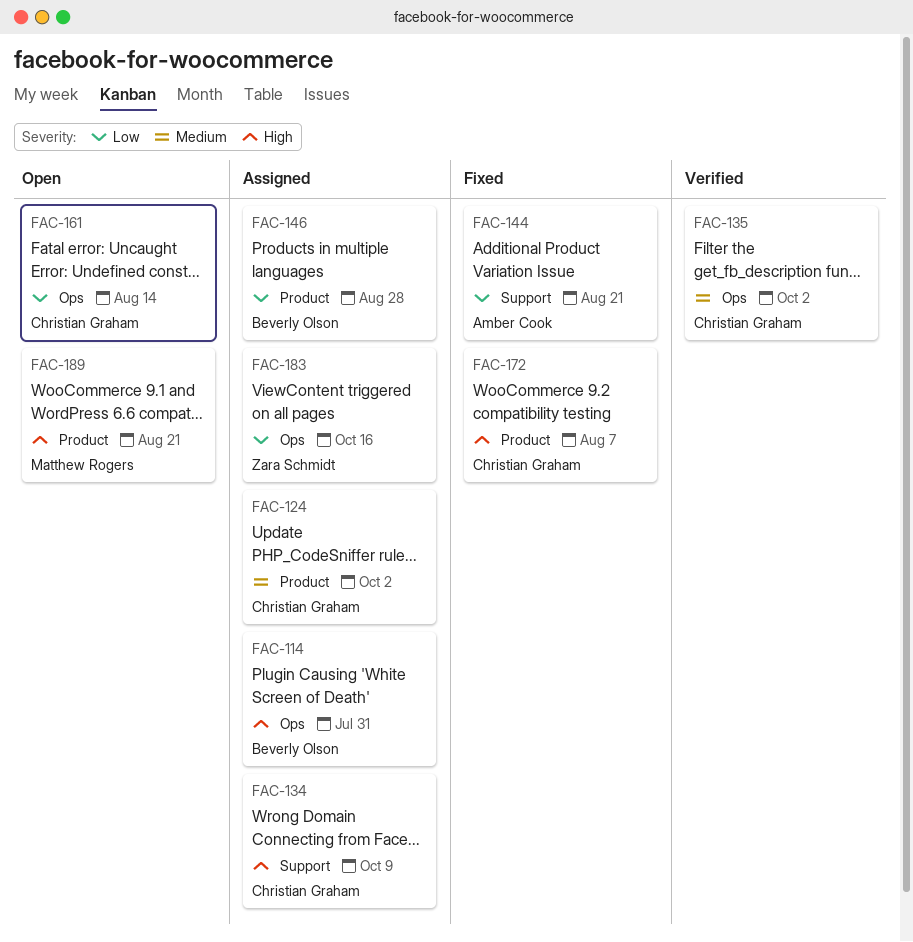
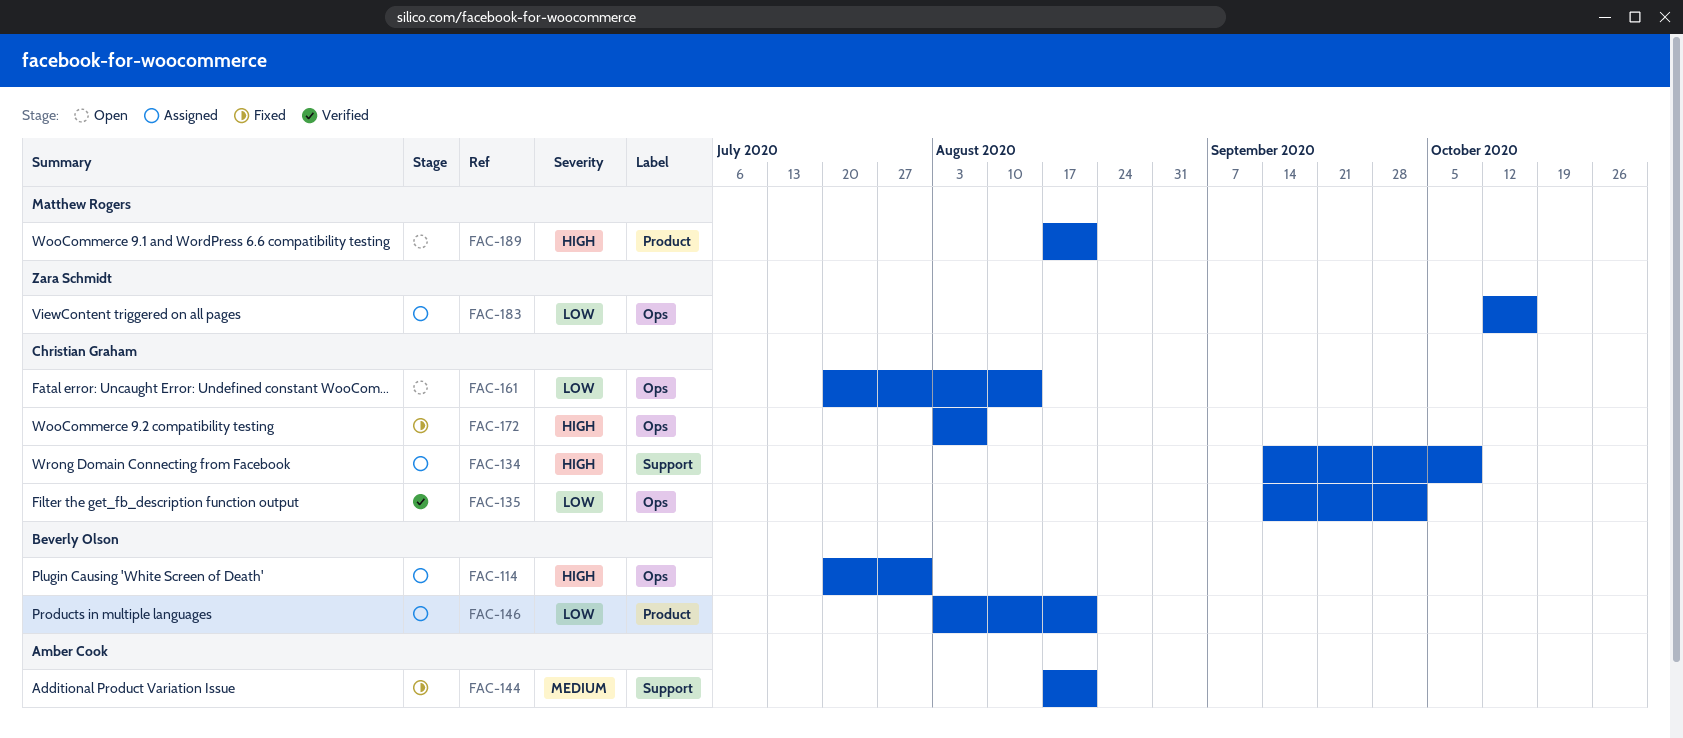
FAC-124: present -> none
FAC-135, priority: Medium -> Low
FAC-144, priority: Low -> Medium
FAC-146, due: Aug 28 -> Aug 21
FAC-172, label: Product -> Ops

